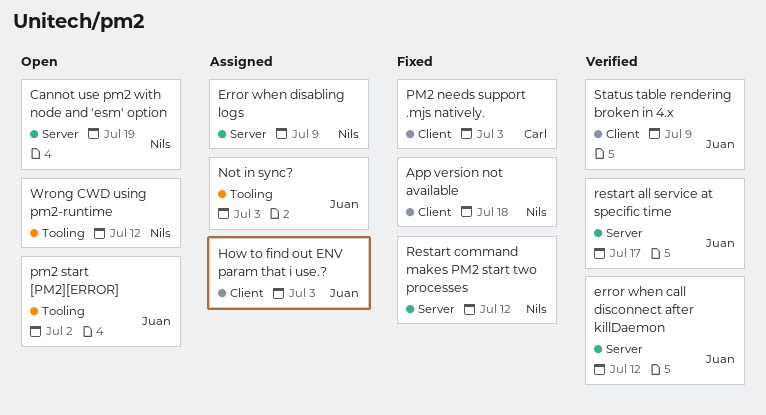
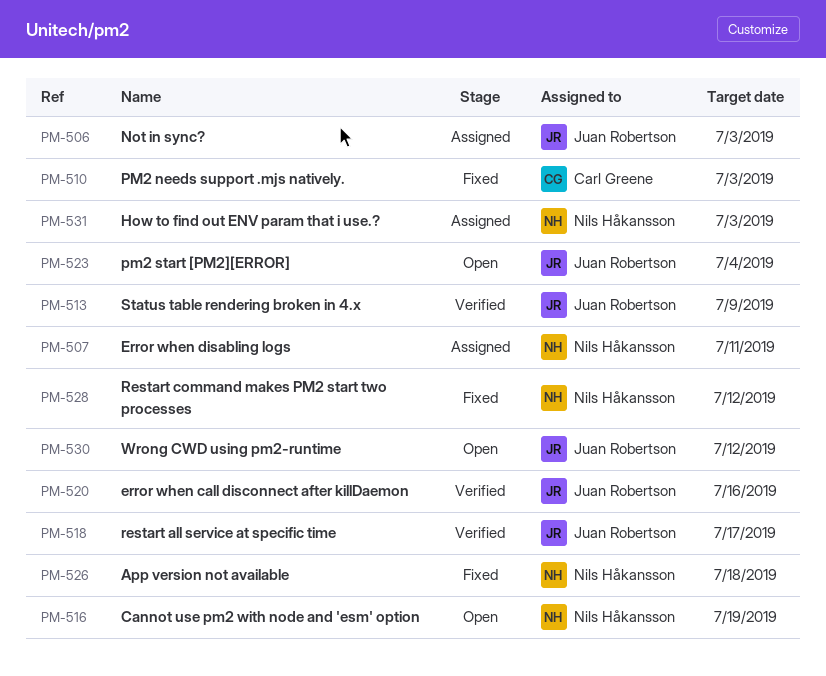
error when call disconnect after killDaemon, due: Jul 12 -> Jul 16
Error when disabling logs, due: Jul 9 -> Jul 11
How to find out ENV param that i use.?, owner: Juan Robertson -> Nils Håkansson
pm2 start [PM2][ERROR], due: Jul 2 -> Jul 4
Wrong CWD using pm2-runtime, owner: Nils Håkansson -> Juan Robertson

